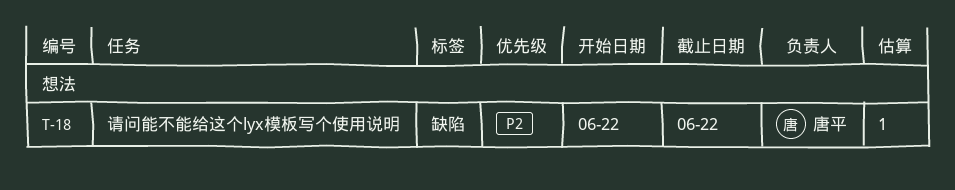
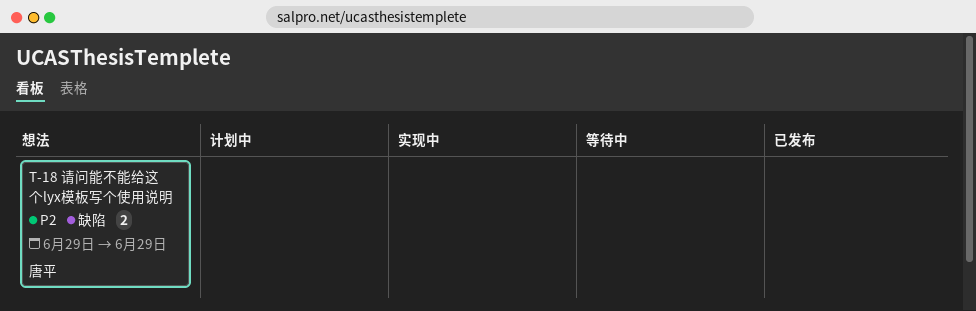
T-18, estimate: 1 -> 2
T-18, start: Jun 22 -> Jun 29
T-18, due: Jun 22 -> Jun 29

